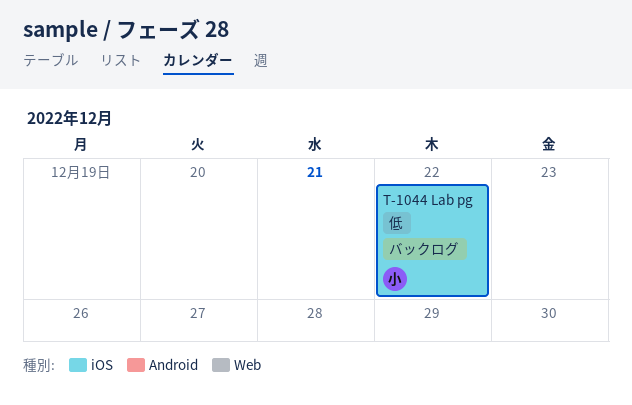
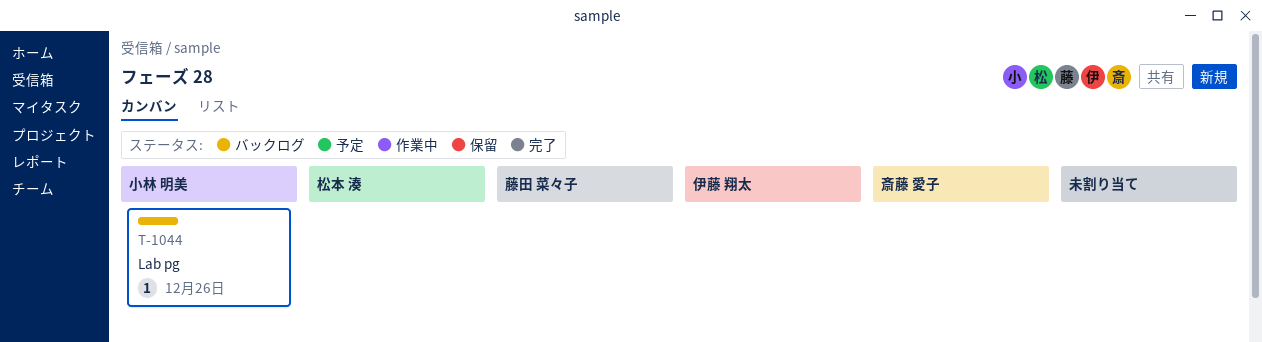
T-1044, due: Dec 22 -> Dec 26

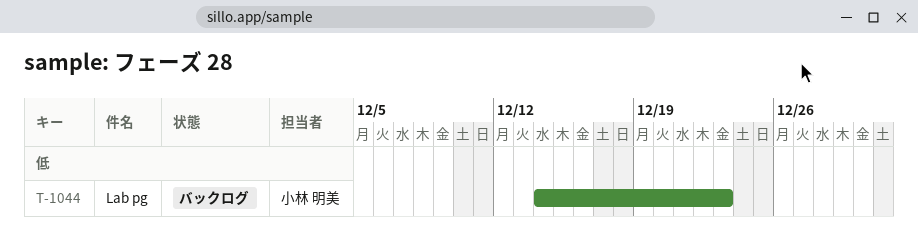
T-1044, due: Dec 26 -> Dec 23

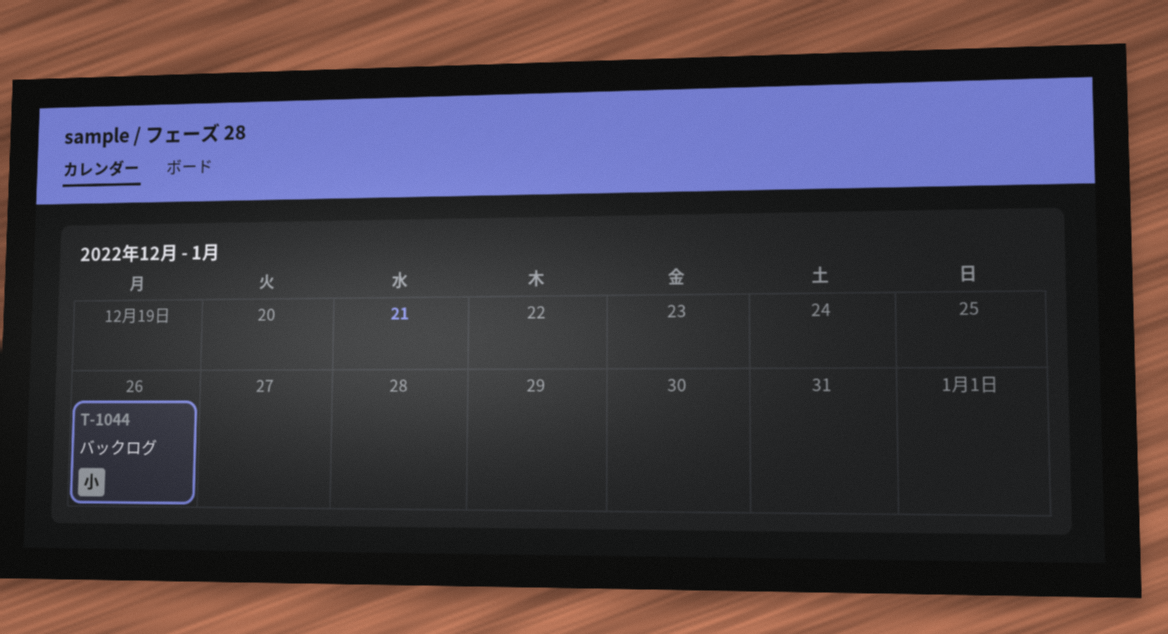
T-1044, due: Dec 23 -> Dec 26

